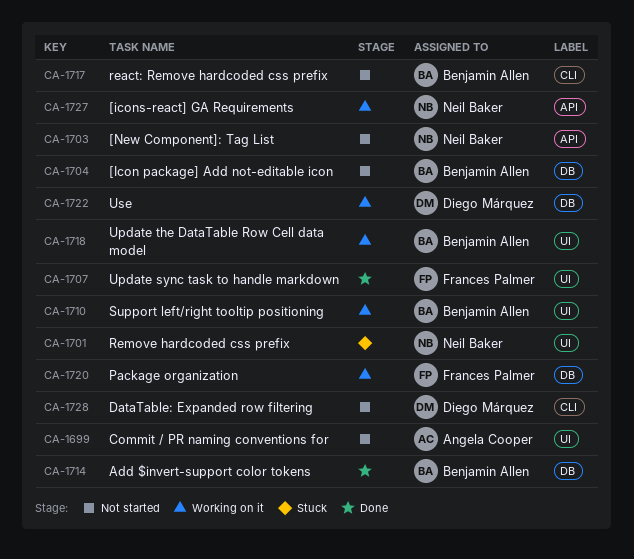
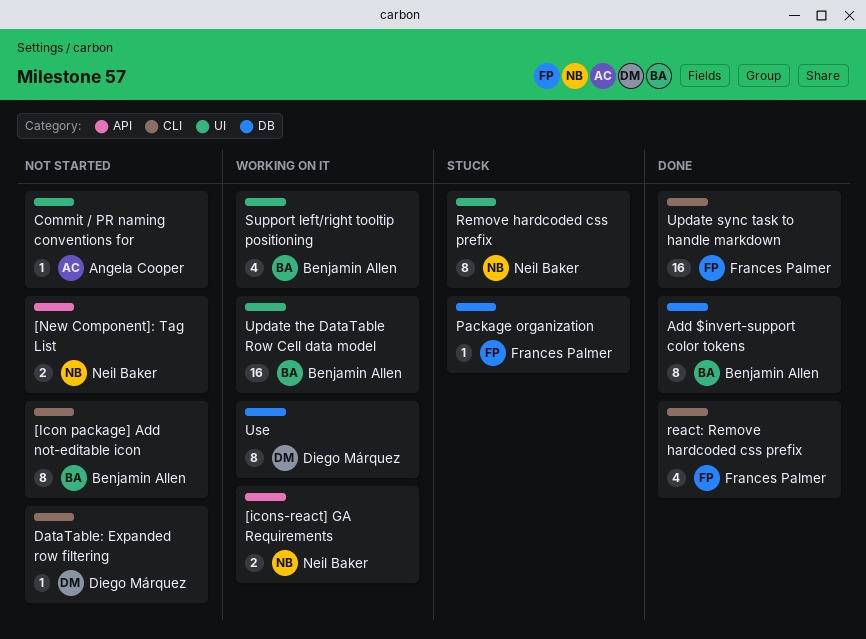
[Icon package] Add not-editable icon, label: DB -> CLI
Package organization, status: Working on it -> Stuck
react: Remove hardcoded css prefix, status: Not started -> Done
react: Remove hardcoded css prefix, owner: Benjamin Allen -> Frances Palmer
Update sync task to handle markdown, label: UI -> CLI

